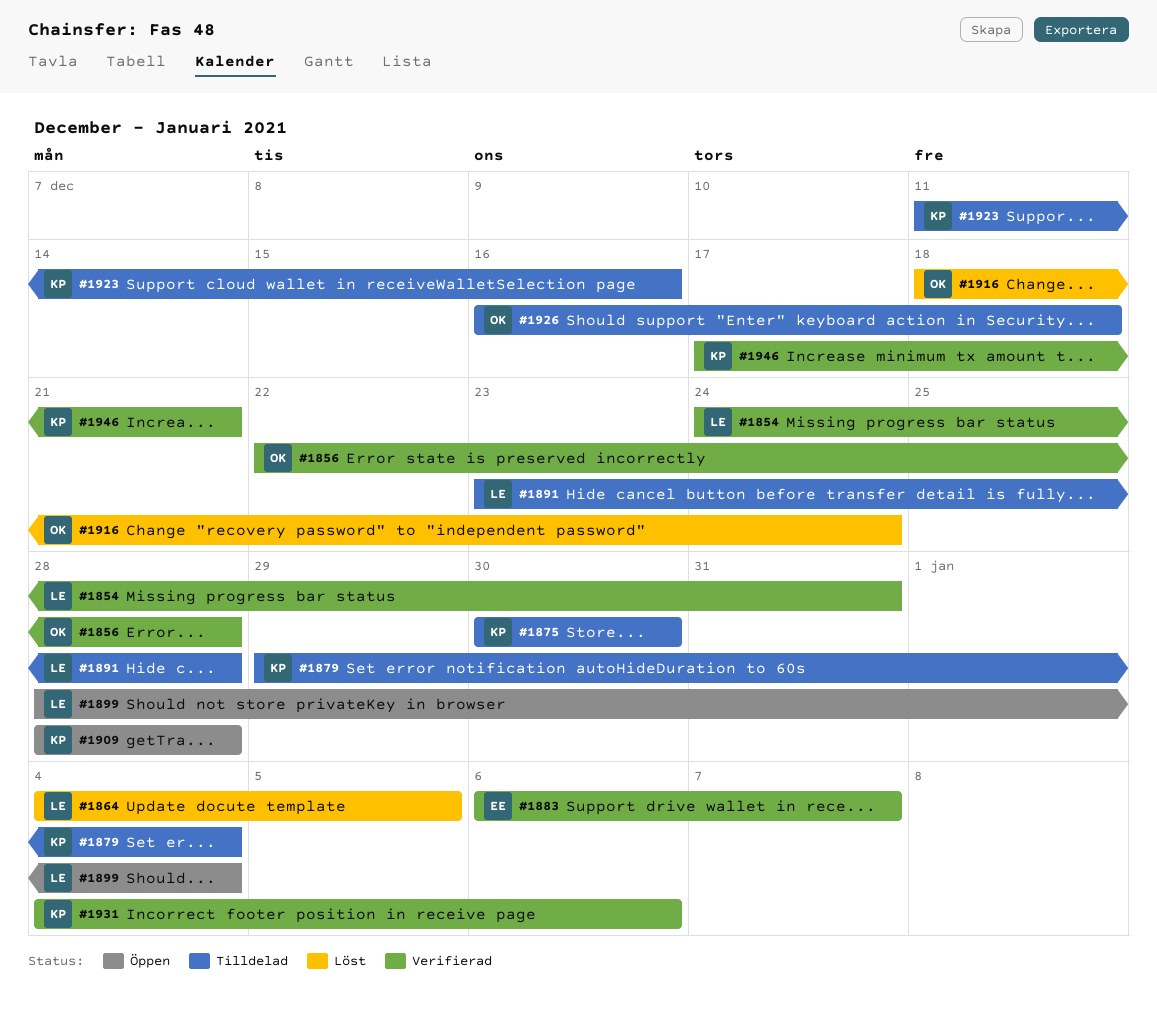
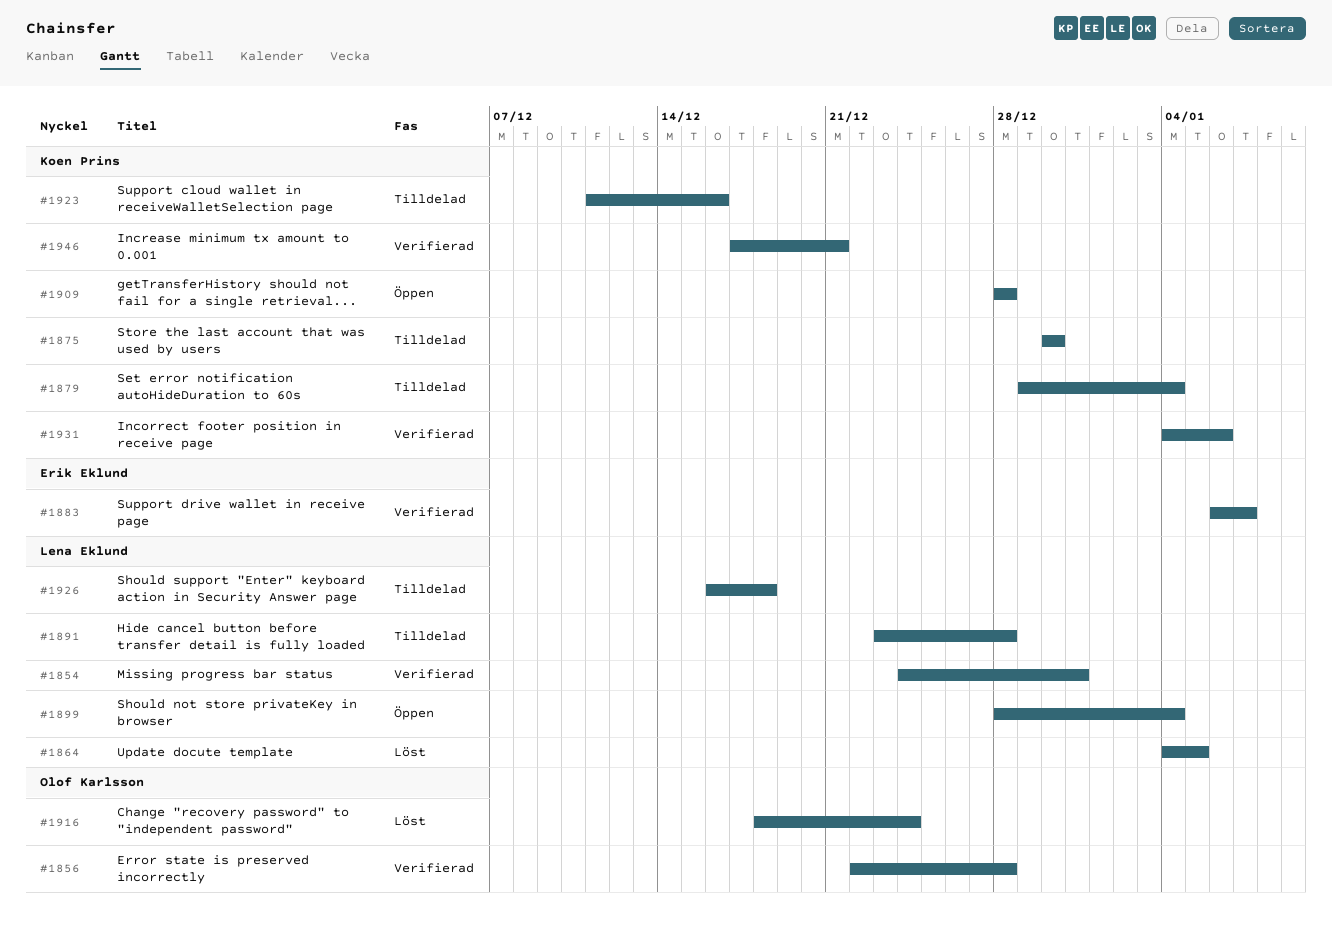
#1926, owner: Olof Karlsson -> Lena Eklund

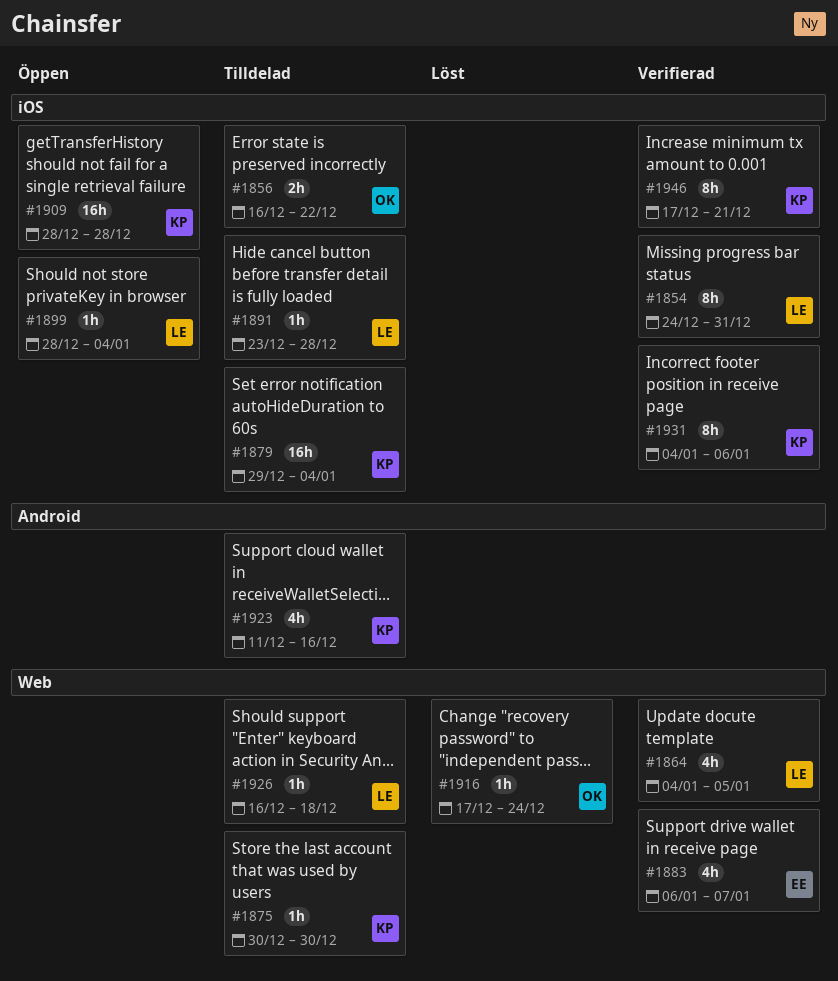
#1856, status: Verifierad -> Tilldelad
#1856, start: Dec 22 -> Dec 16
#1856, due: Dec 28 -> Dec 22
#1864, status: Löst -> Verifierad
#1916, start: Dec 18 -> Dec 17

